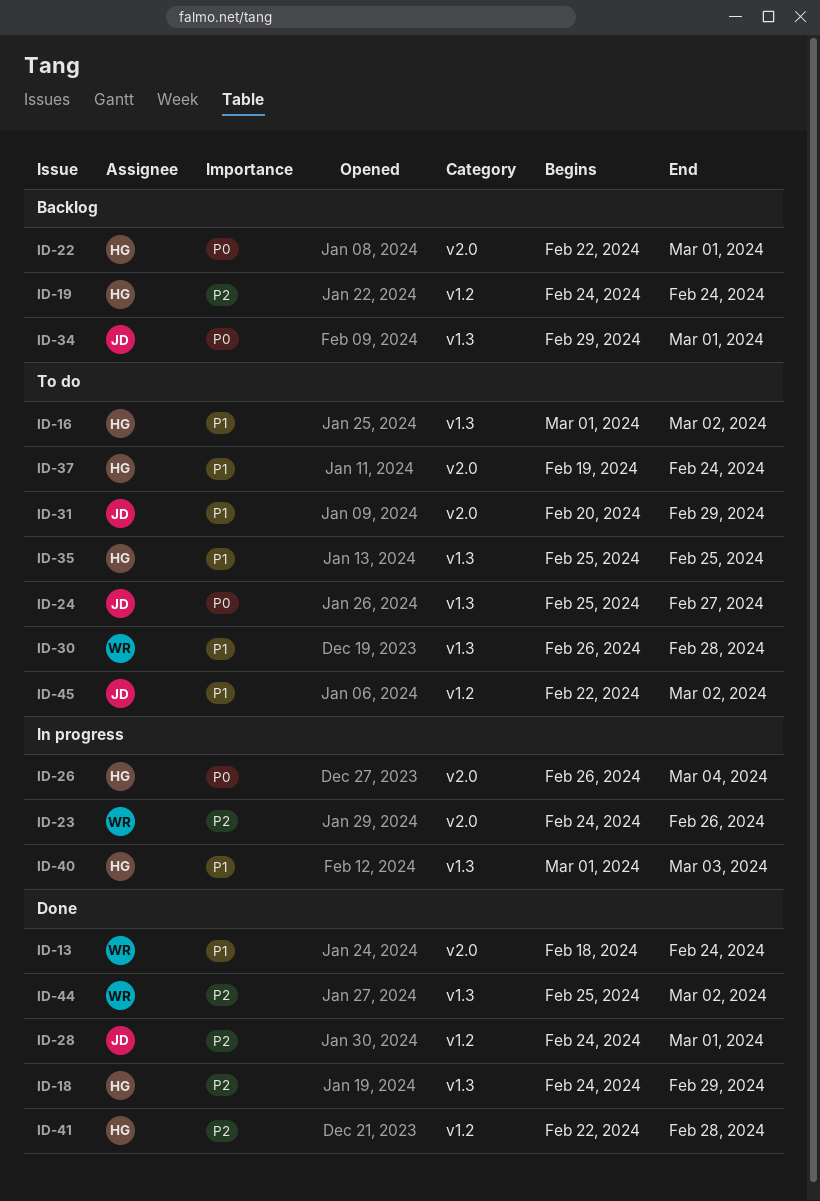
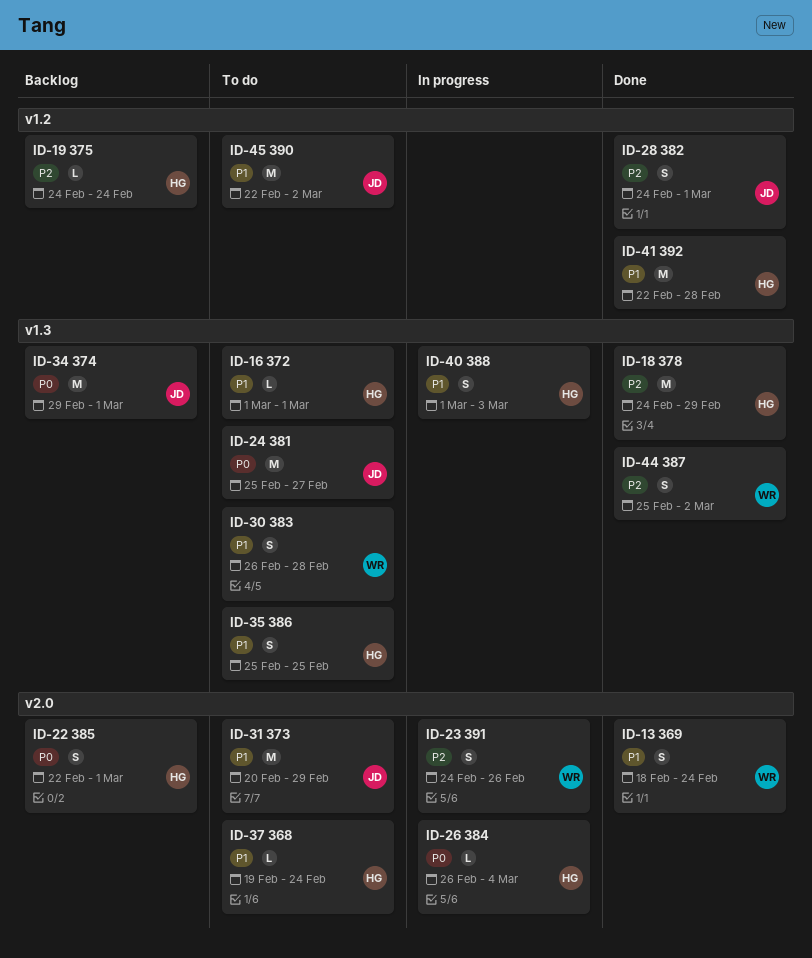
ID-16, due: Mar 2 -> Mar 1
ID-41, priority: P2 -> P1

